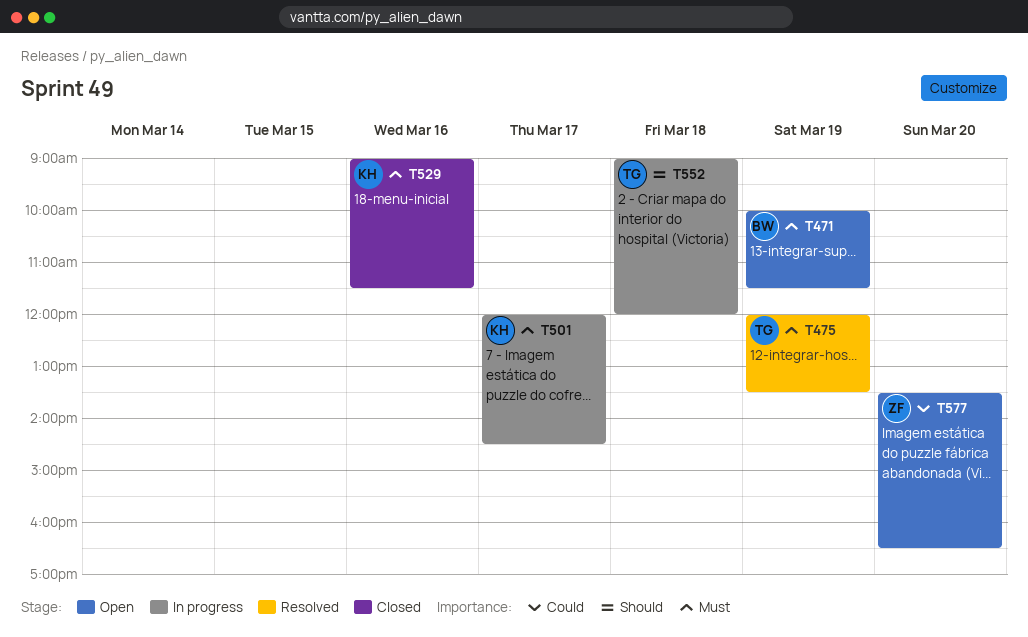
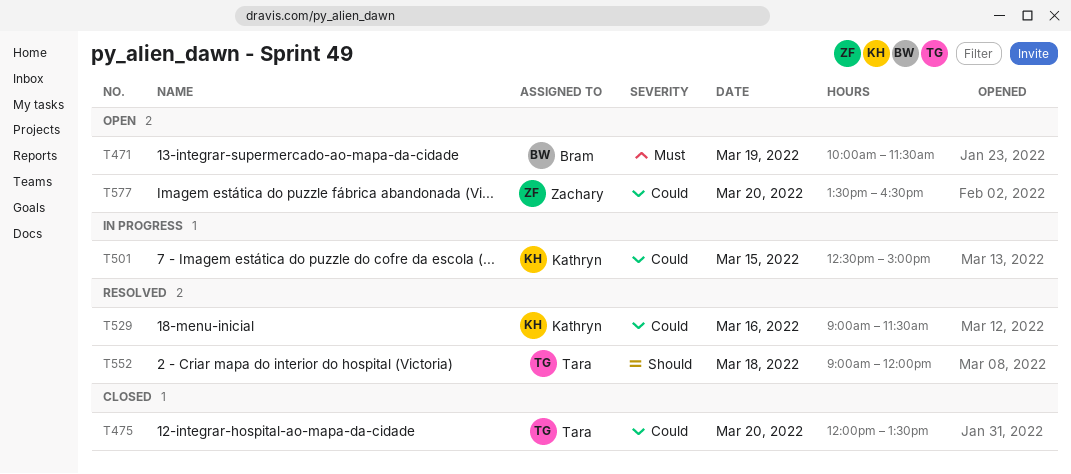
T475, status: Resolved -> Closed
T475, priority: Must -> Could
T475, day: Mar 19 -> Mar 20
T501, priority: Must -> Could
T501, day: Mar 17 -> Mar 15
T501, begins: 12:00 -> 12:30
T501, ends: 14:30 -> 15:00
T529, status: Closed -> Resolved
T529, priority: Must -> Could
T552, status: In progress -> Resolved

